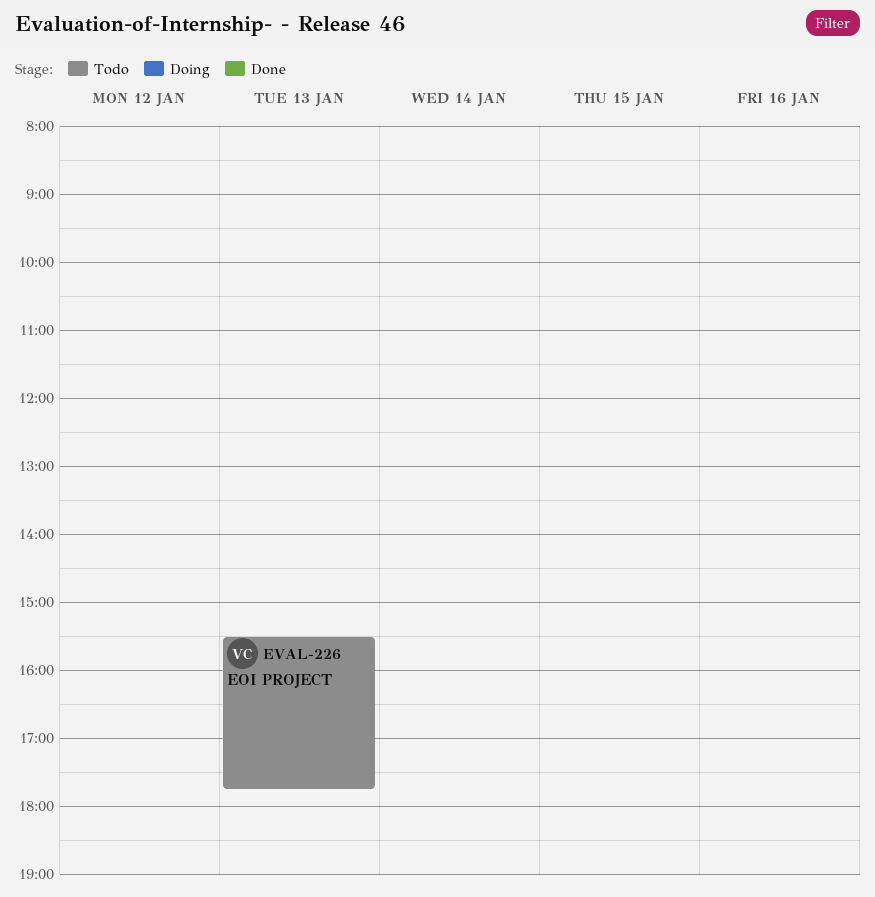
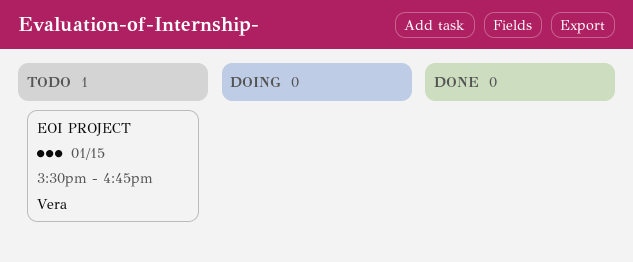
EOI PROJECT, day: Jan 13 -> Jan 15
EOI PROJECT, ends: 17:45 -> 16:45

